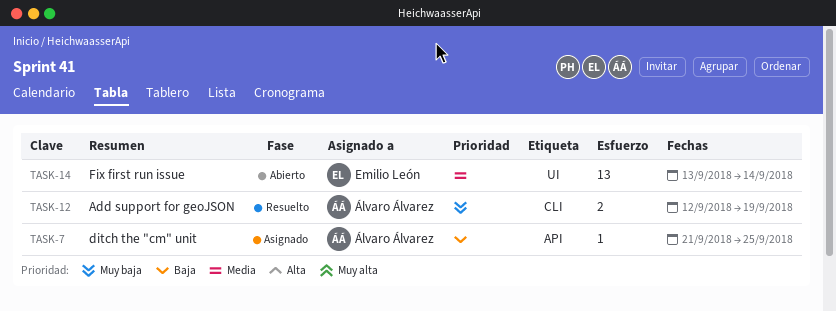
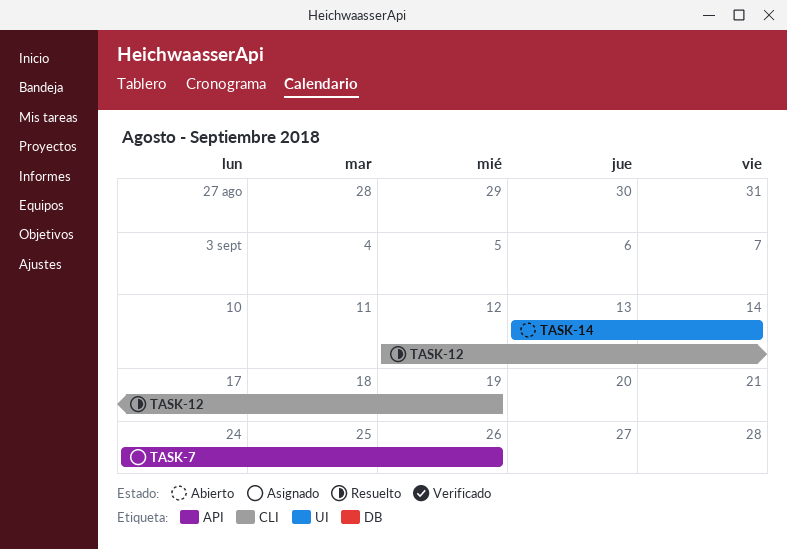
TASK-7, start: Sep 21 -> Sep 24
TASK-7, due: Sep 25 -> Sep 26

